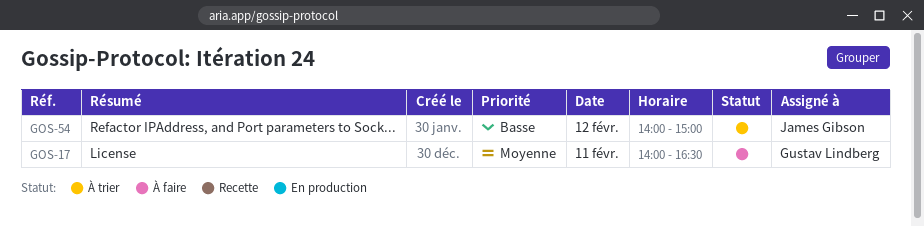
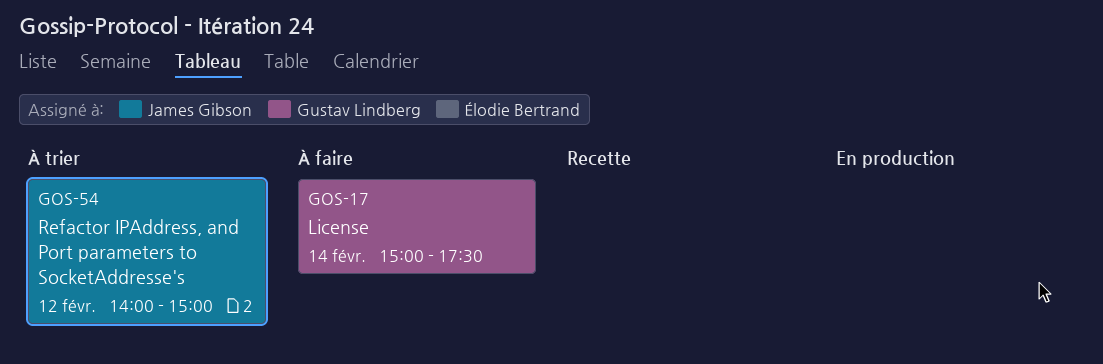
GOS-17, day: Feb 11 -> Feb 14
GOS-17, begins: 14:00 -> 15:00
GOS-17, ends: 16:30 -> 17:30

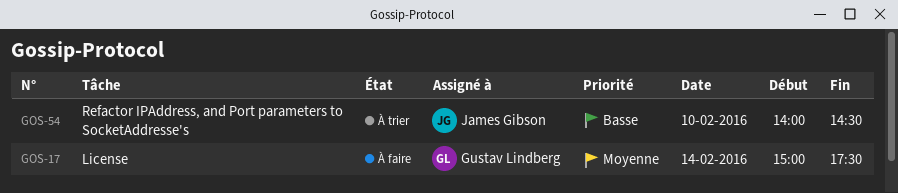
GOS-54, day: Feb 12 -> Feb 10
GOS-54, ends: 15:00 -> 14:30

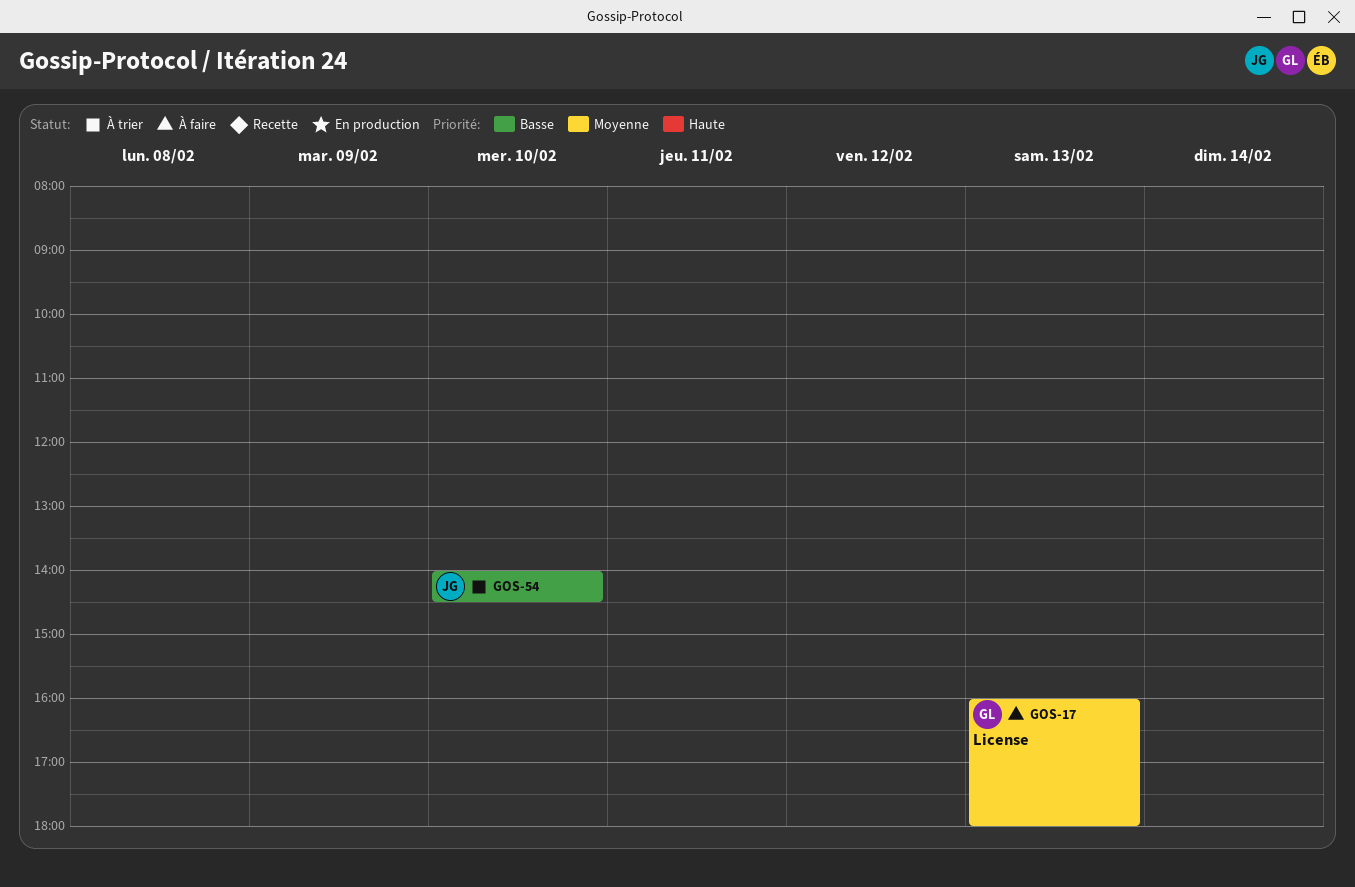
GOS-17, day: Feb 14 -> Feb 13
GOS-17, begins: 15:00 -> 16:00
GOS-17, ends: 17:30 -> 18:00

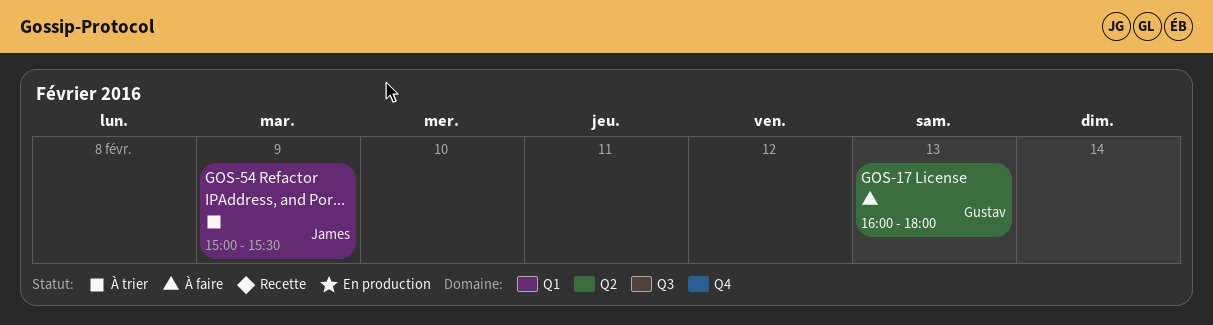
GOS-54, day: Feb 10 -> Feb 9
GOS-54, begins: 14:00 -> 15:00
GOS-54, ends: 14:30 -> 15:30

